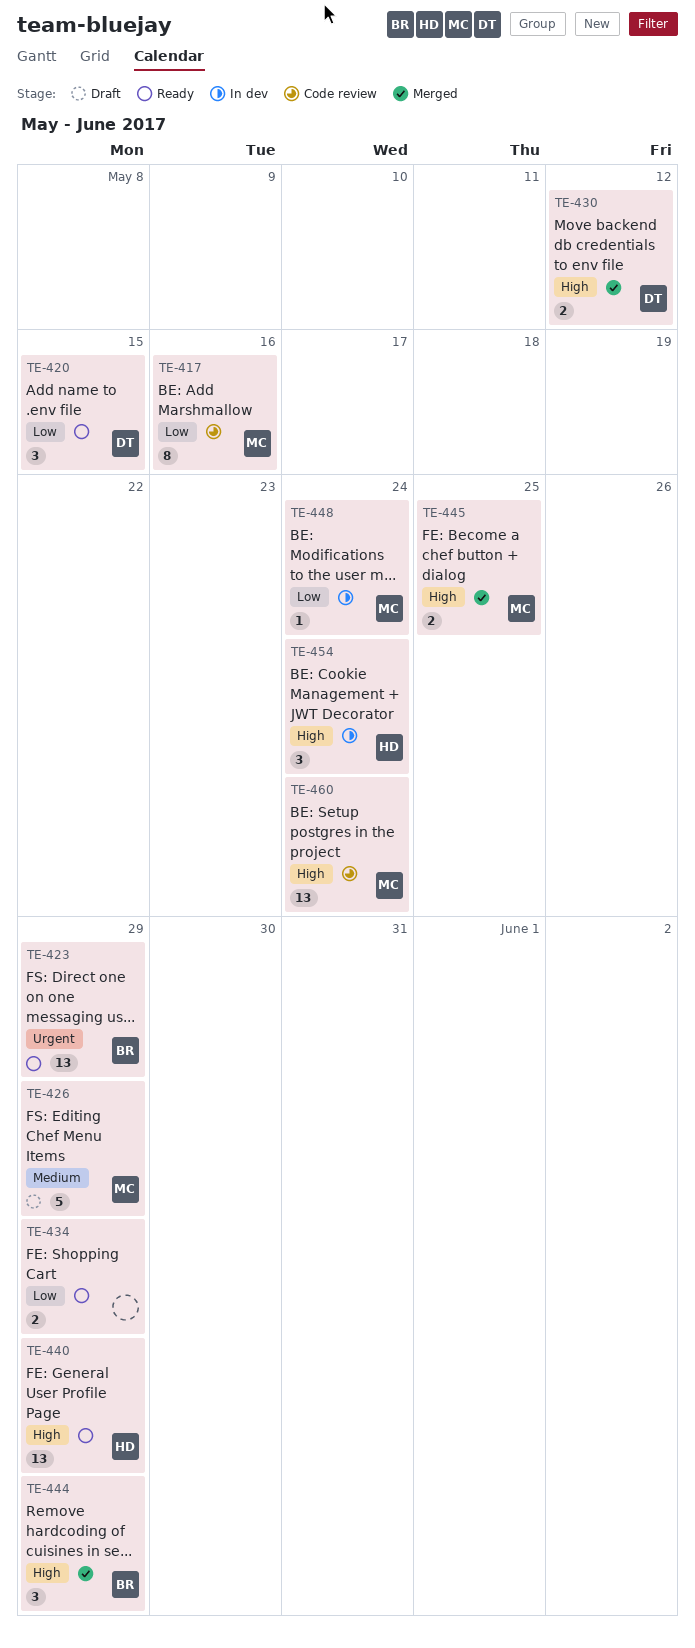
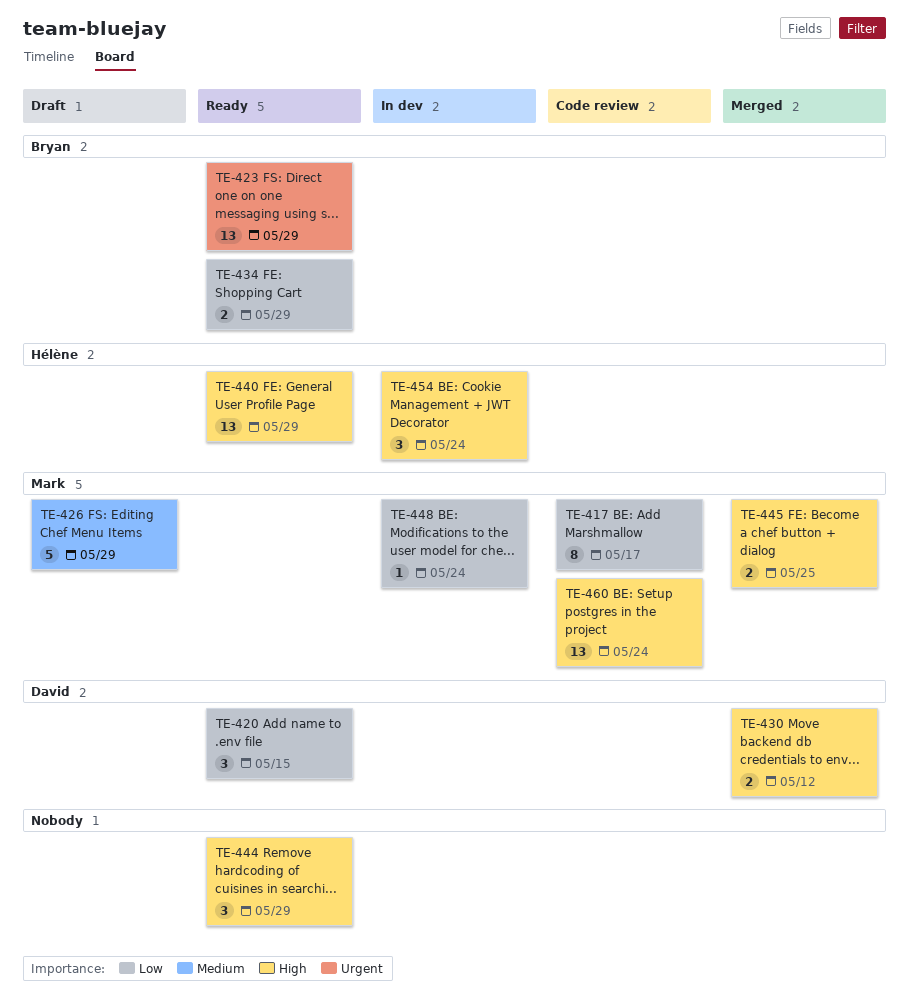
TE-417, due: May 16 -> May 17
TE-434, owner: none -> Bryan
TE-444, status: Merged -> Ready
TE-444, owner: Bryan -> none

